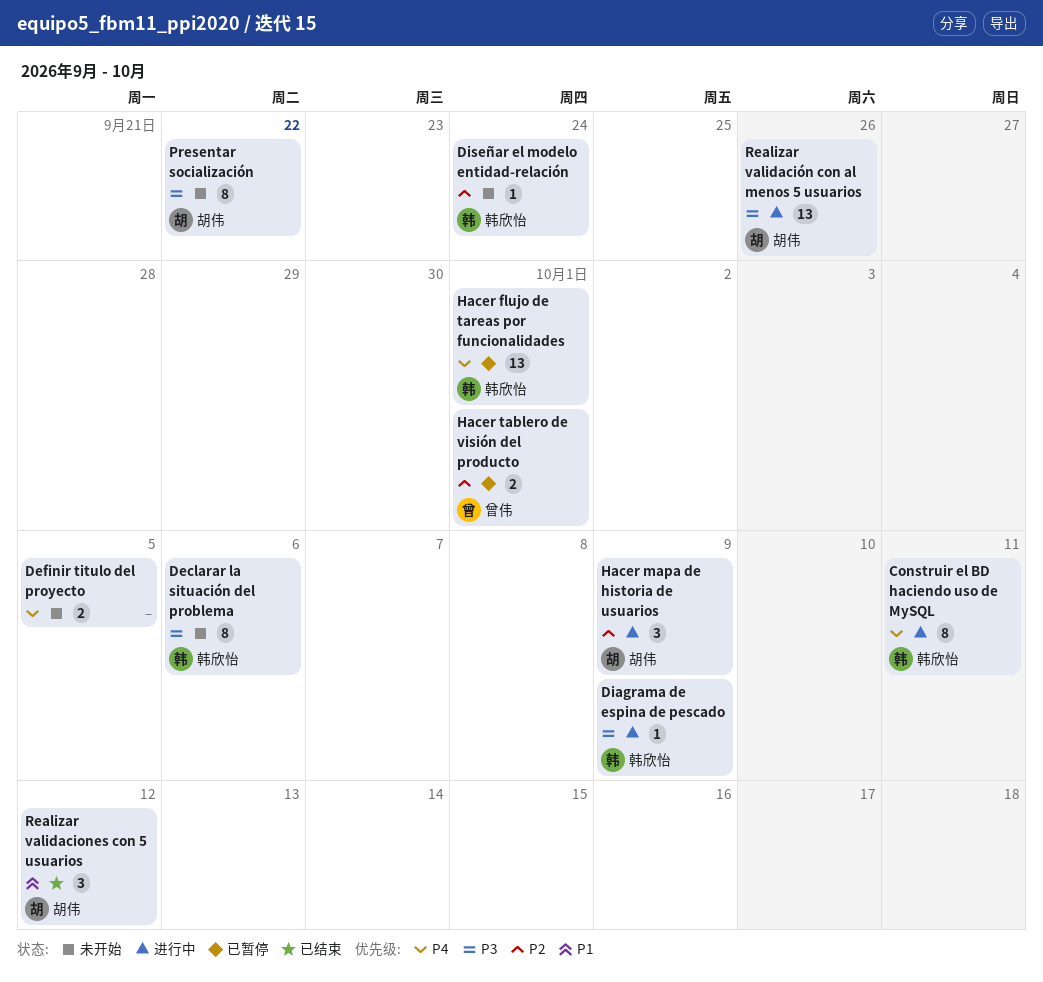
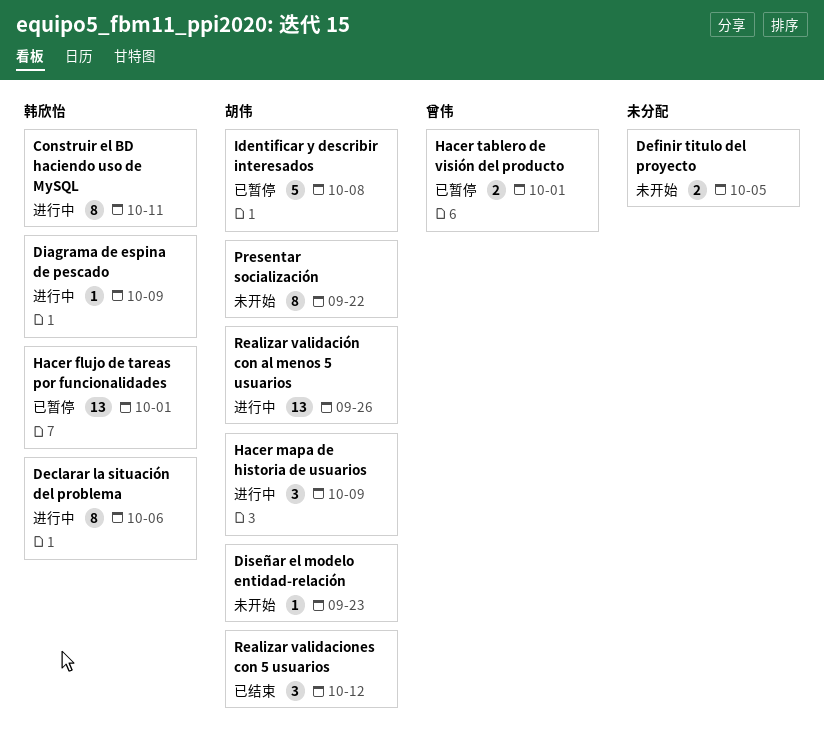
Declarar la situación del problema, status: 未开始 -> 进行中
Diseñar el modelo entidad-relación, owner: 韩欣怡 -> 胡伟
Diseñar el modelo entidad-relación, due: Sep 24 -> Sep 23
Identificar y describir interesados: none -> present

